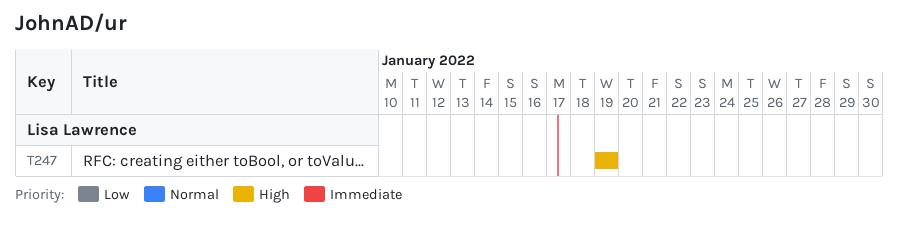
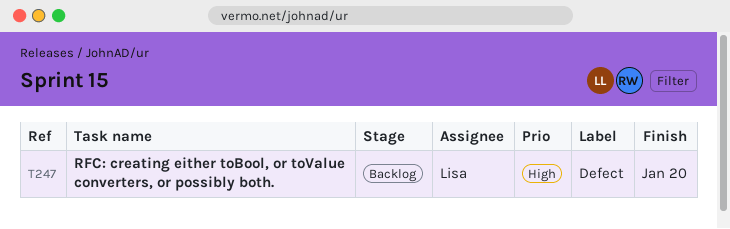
T247, due: Jan 19 -> Jan 20

